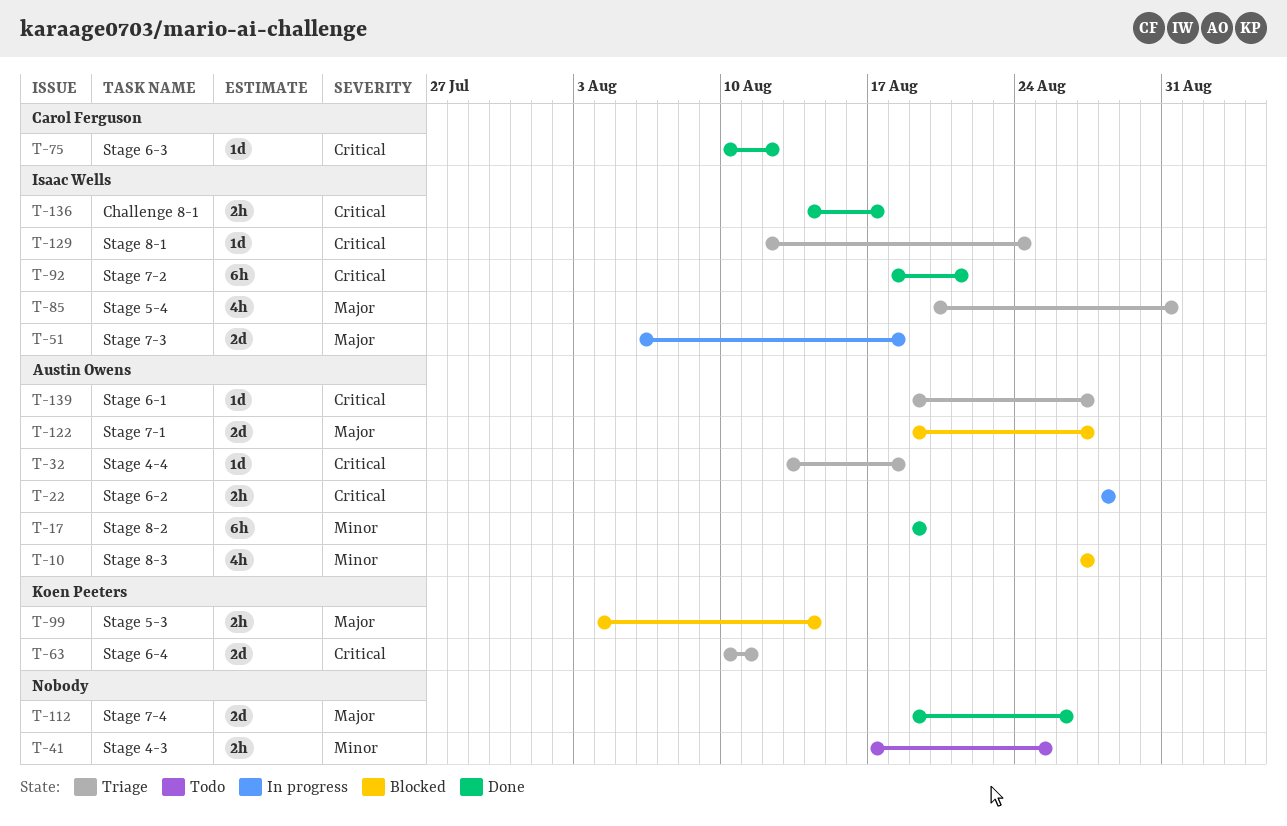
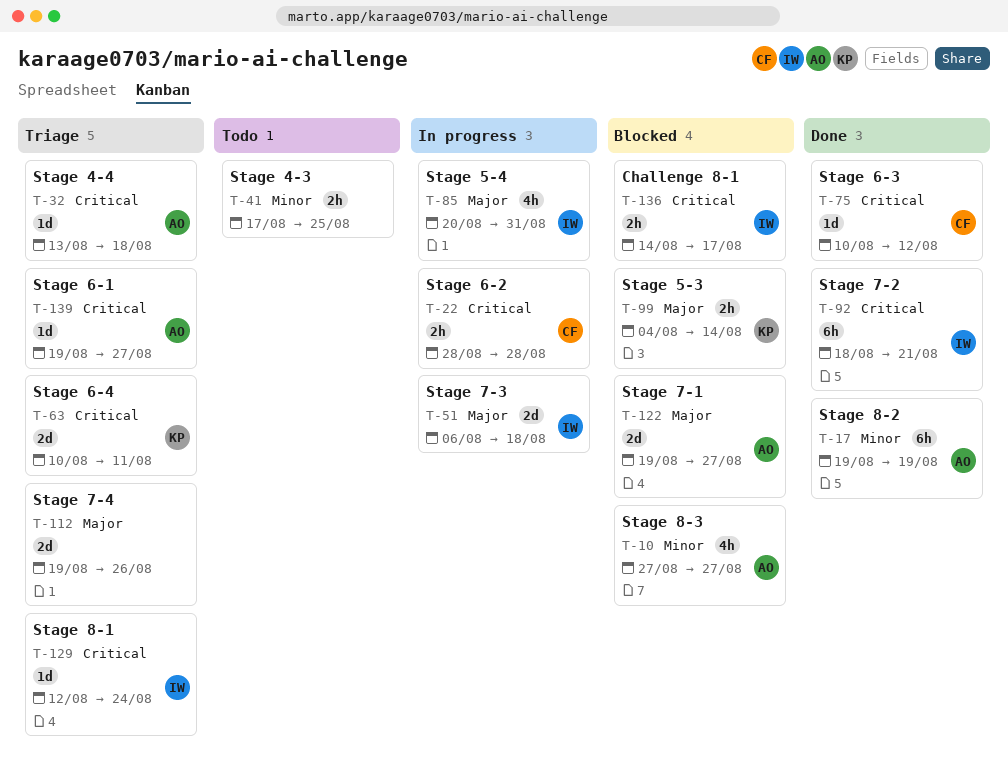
T-22, owner: Austin Owens -> Carol Ferguson
T-85, status: Triage -> In progress
T-112, status: Done -> Triage
T-136, status: Done -> Blocked

